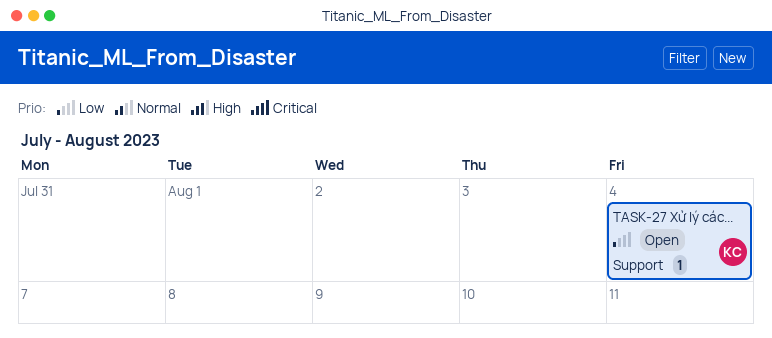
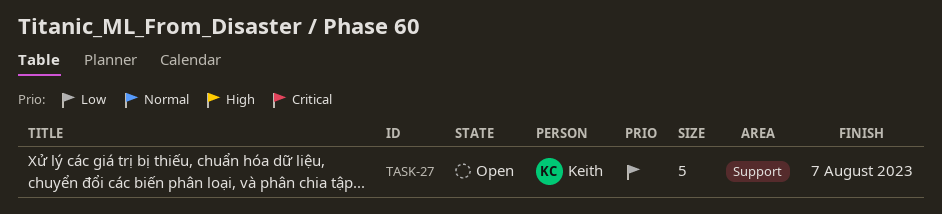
TASK-27, estimate: 1 -> 5
TASK-27, due: Aug 4 -> Aug 7

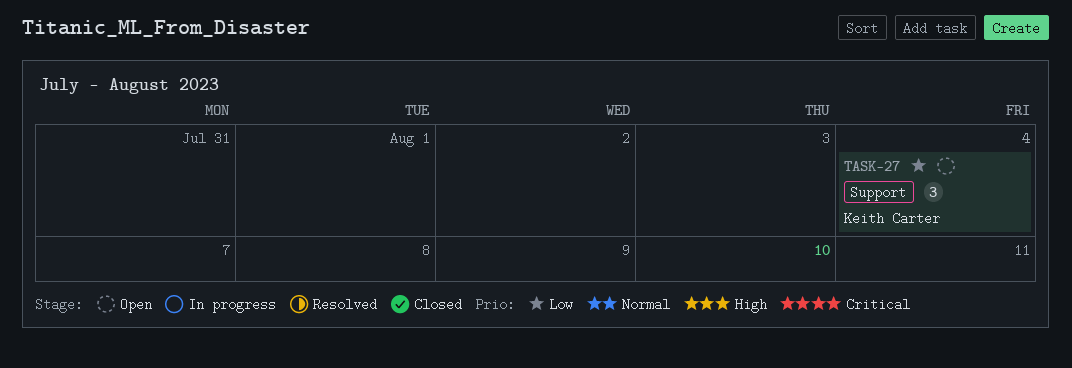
TASK-27, estimate: 5 -> 3
TASK-27, due: Aug 7 -> Aug 4

